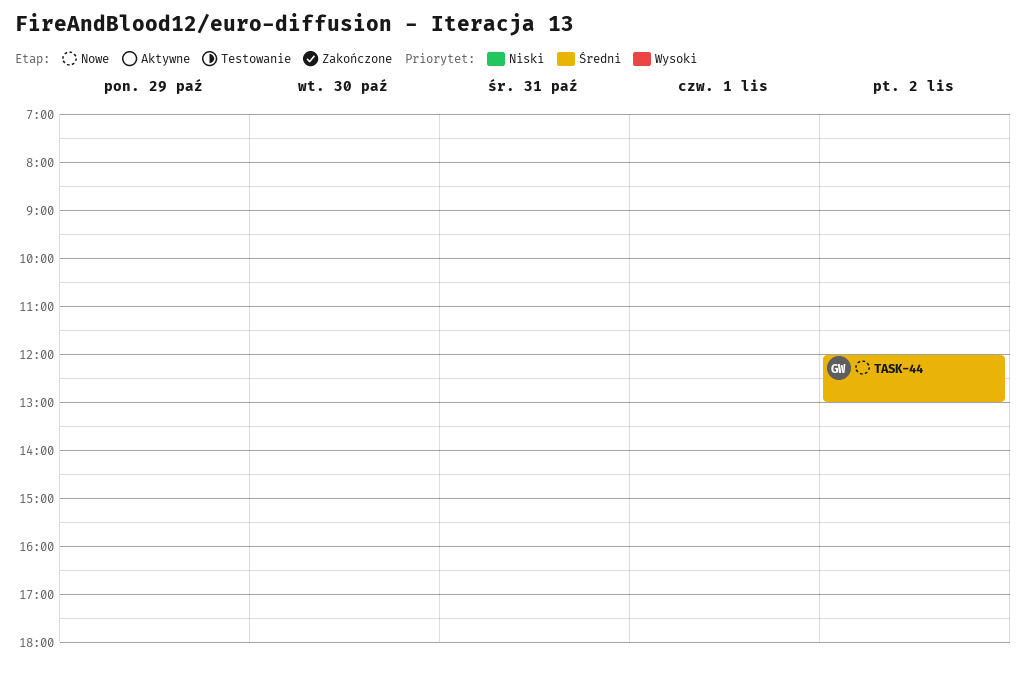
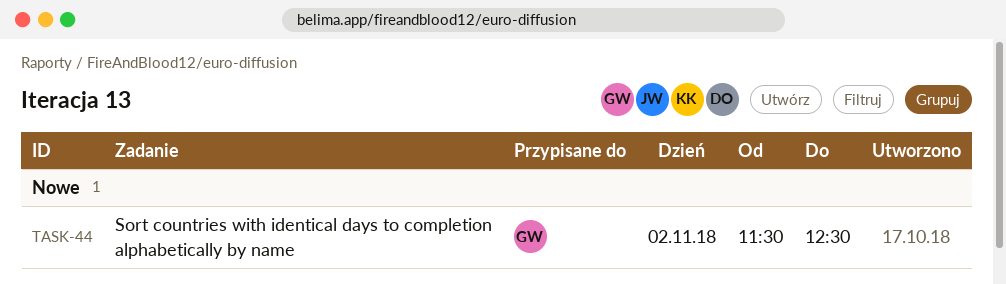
TASK-44, begins: 12:00 -> 11:30
TASK-44, ends: 13:00 -> 12:30

